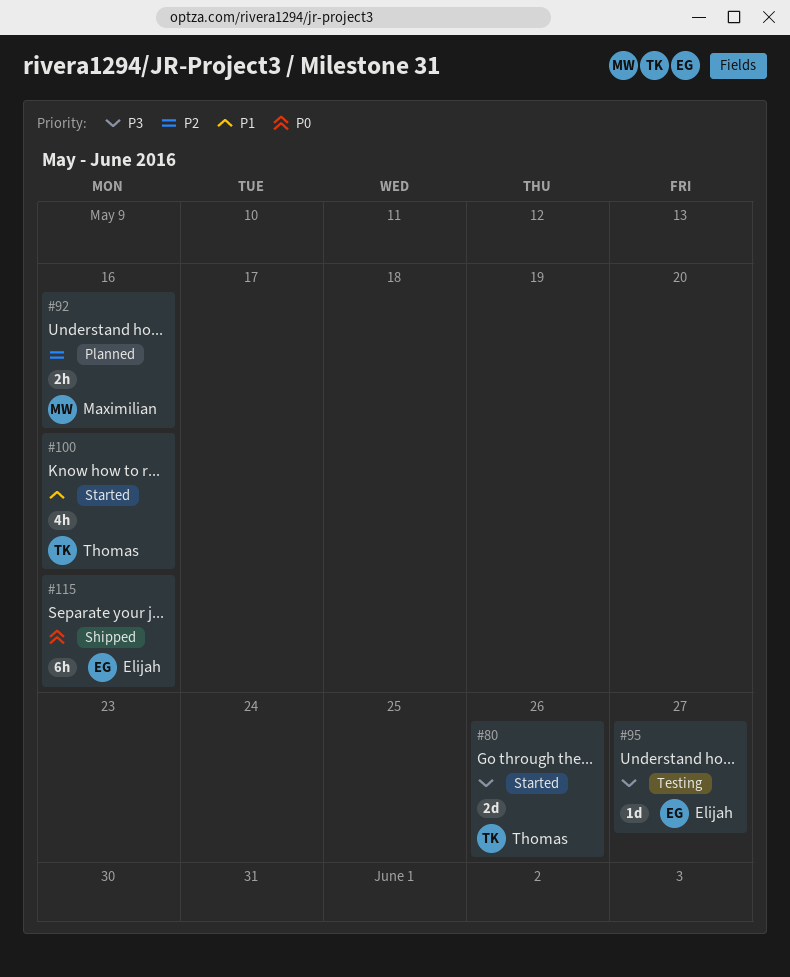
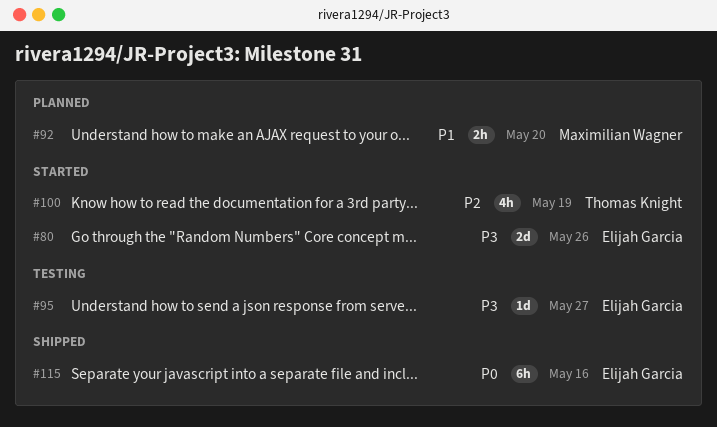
#80, owner: Thomas Knight -> Elijah Garcia
#92, priority: P2 -> P1
#92, due: May 16 -> May 20
#100, priority: P1 -> P2
#100, due: May 16 -> May 19

